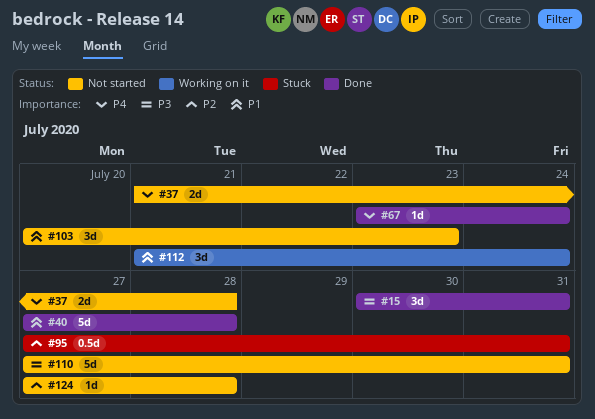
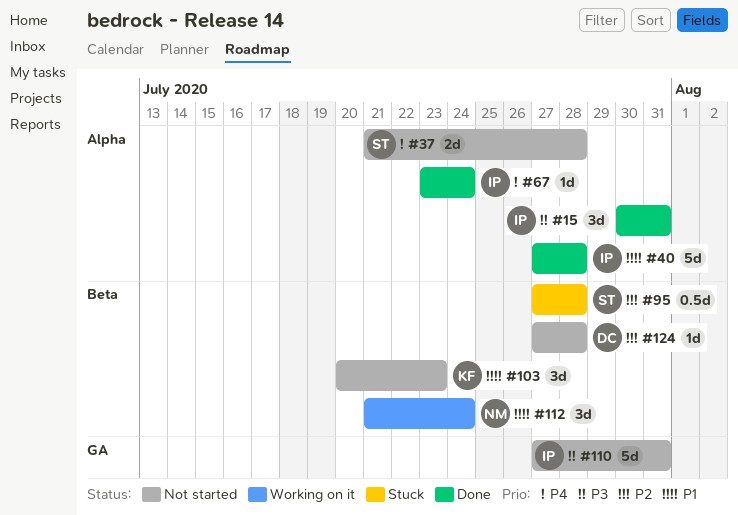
#95, due: Jul 31 -> Jul 28

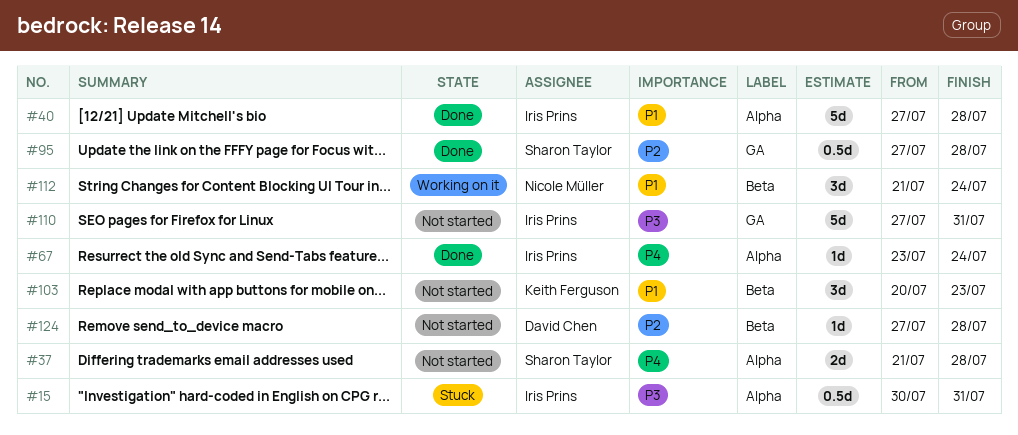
#15, status: Done -> Stuck
#15, estimate: 3d -> 0.5d
#95, status: Stuck -> Done
#95, label: Beta -> GA

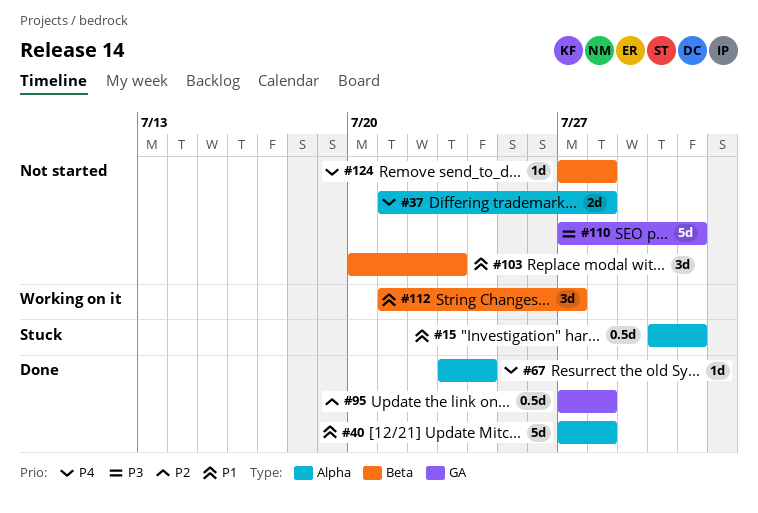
#15, priority: P3 -> P1
#112, due: Jul 24 -> Jul 27
#124, priority: P2 -> P4

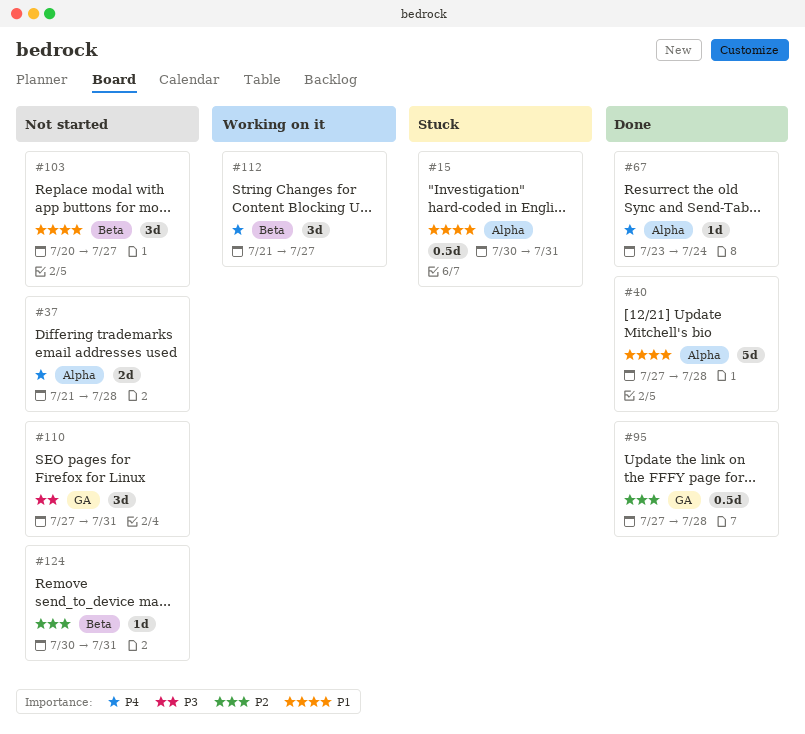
#103, due: Jul 23 -> Jul 27
#110, estimate: 5d -> 3d
#112, priority: P1 -> P4
#124, priority: P4 -> P2
#124, start: Jul 27 -> Jul 30
#124, due: Jul 28 -> Jul 31

